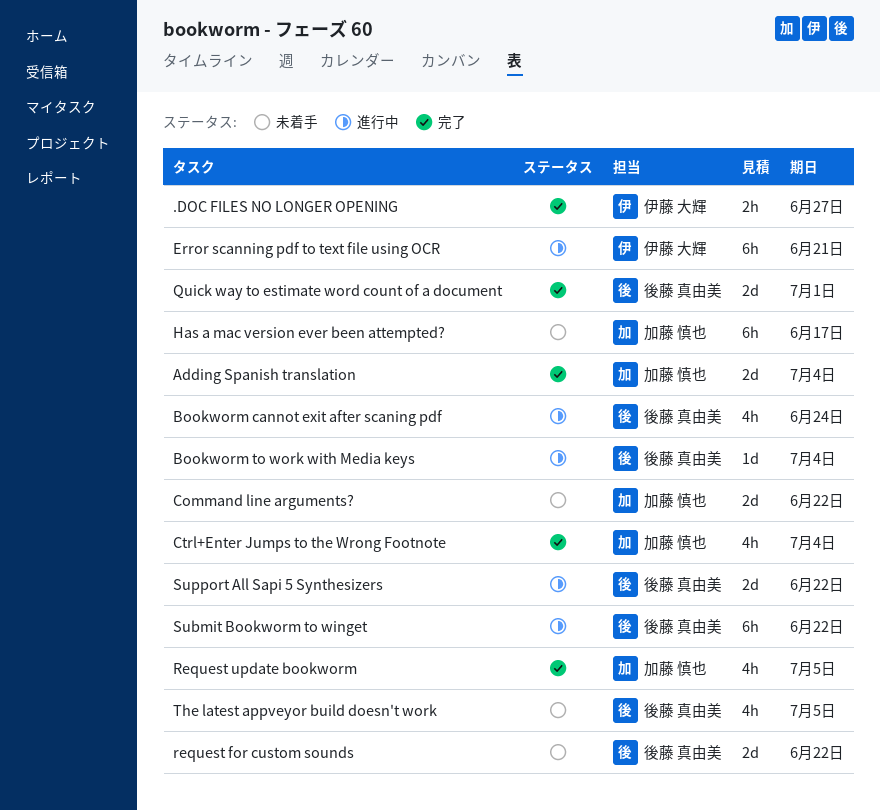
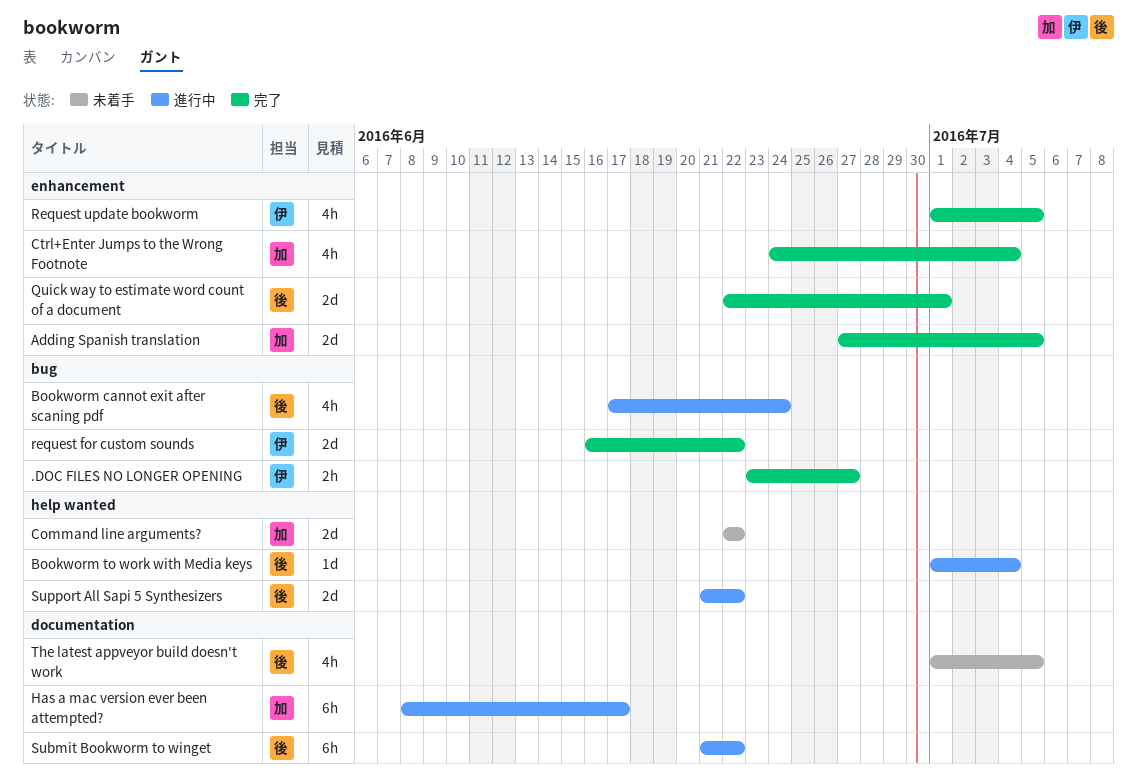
Adding Spanish translation, due: Jul 4 -> Jul 5
Error scanning pdf to text file using OCR: present -> none
Has a mac version ever been attempted?, status: 未着手 -> 進行中
request for custom sounds, status: 未着手 -> 完了
request for custom sounds, owner: 後藤 真由美 -> 伊藤 大輝
Request update bookworm, owner: 加藤 慎也 -> 伊藤 大輝

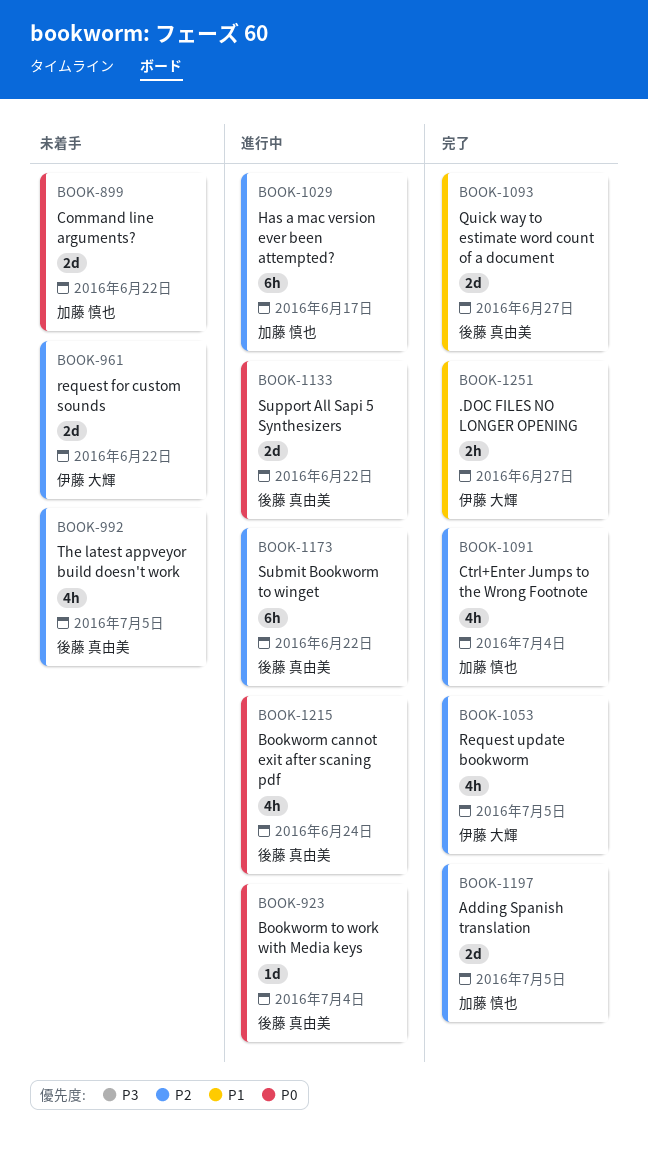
Quick way to estimate word count of a document, due: Jul 1 -> Jun 27
request for custom sounds, status: 完了 -> 未着手

